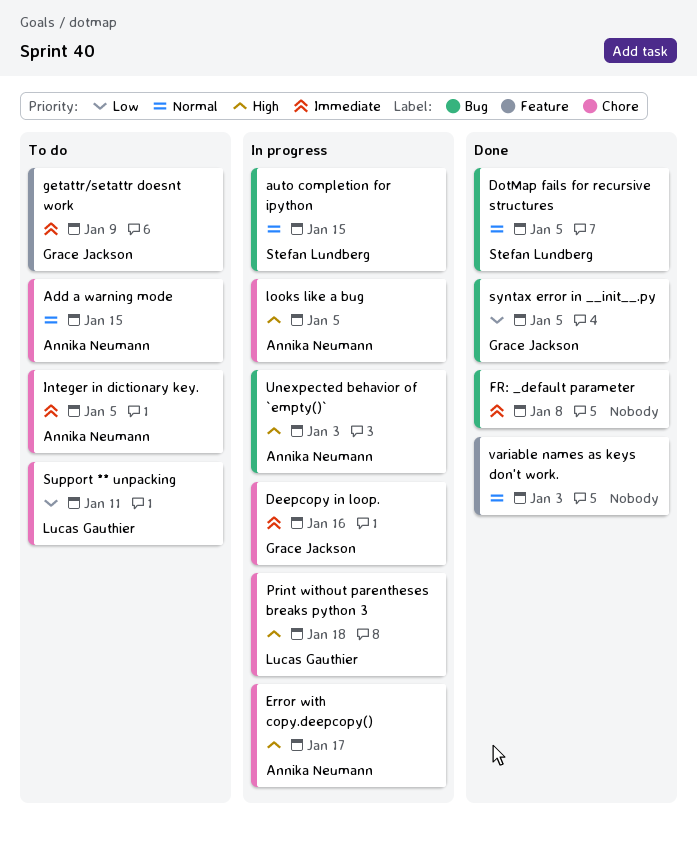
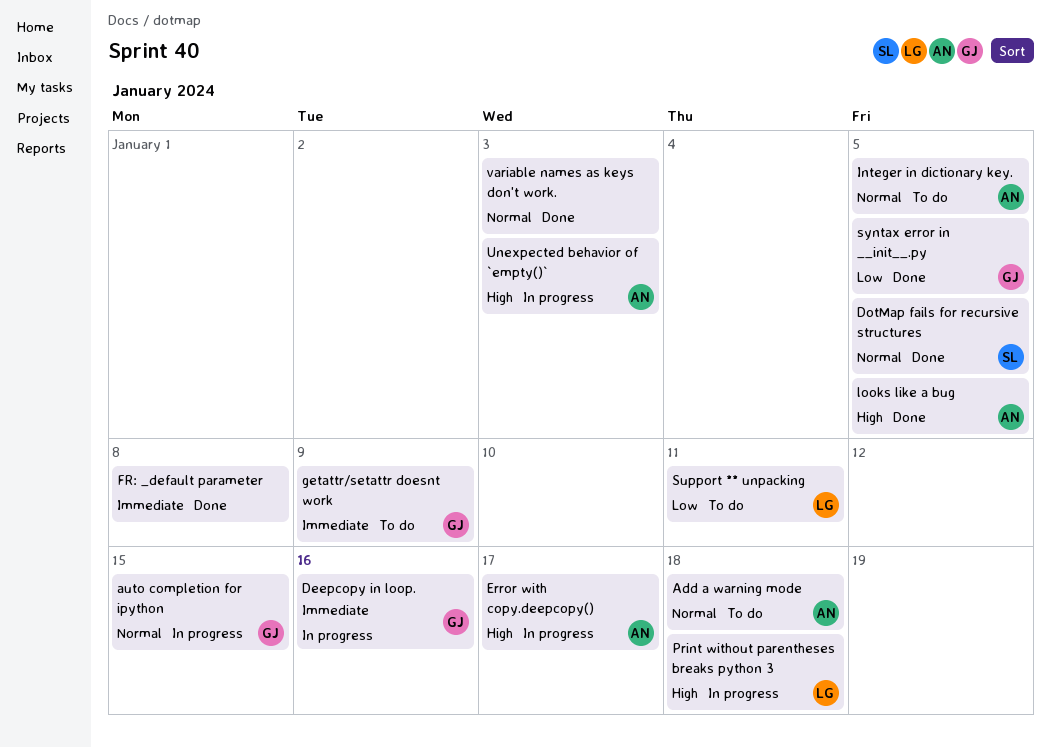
Add a warning mode, due: Jan 15 -> Jan 18
auto completion for ipython, owner: Stefan Lundberg -> Grace Jackson
Integer in dictionary key., priority: Immediate -> Normal
looks like a bug, status: In progress -> Done

